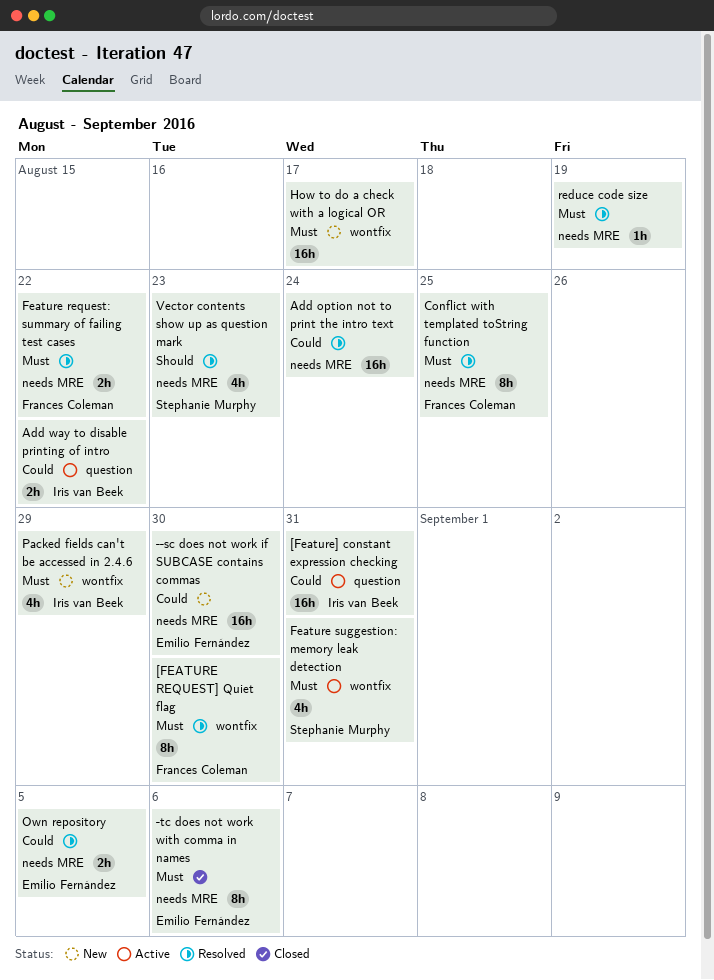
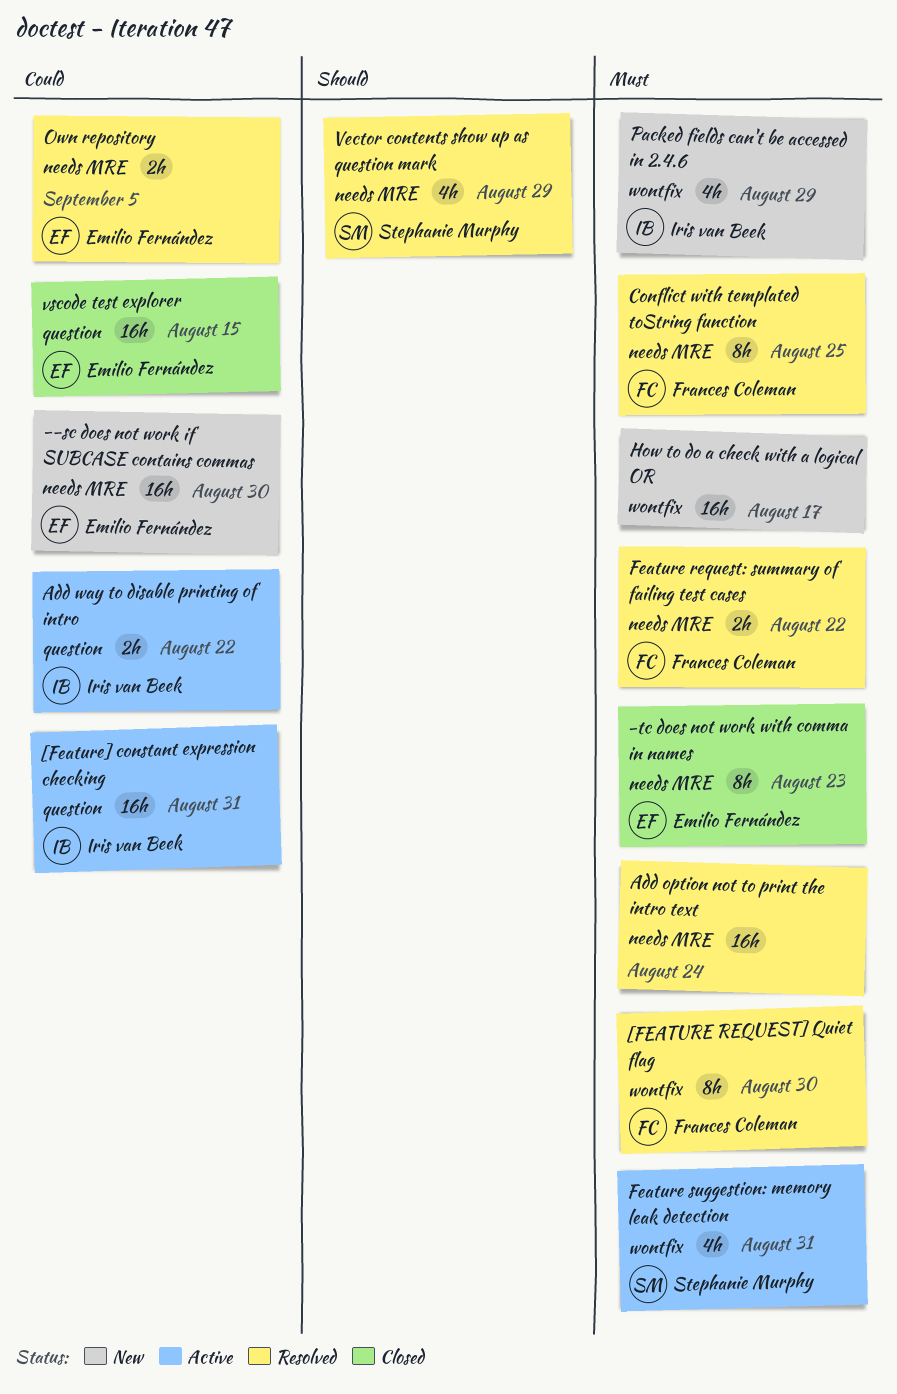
-tc does not work with comma in names, due: Sep 6 -> Aug 23
Add option not to print the intro text, priority: Could -> Must
reduce code size: present -> none
Vector contents show up as question mark, due: Aug 23 -> Aug 29
vscode test explorer: none -> present

